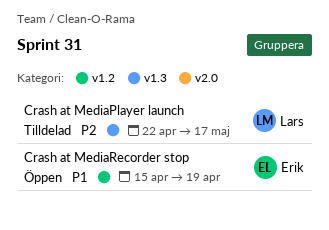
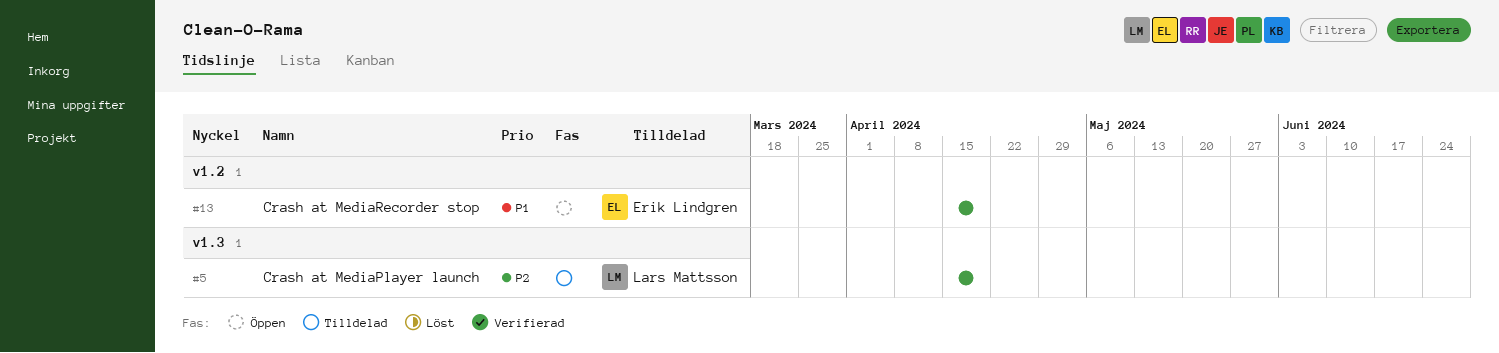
Crash at MediaPlayer launch, start: Apr 22 -> Apr 15
Crash at MediaPlayer launch, due: May 17 -> Apr 19

